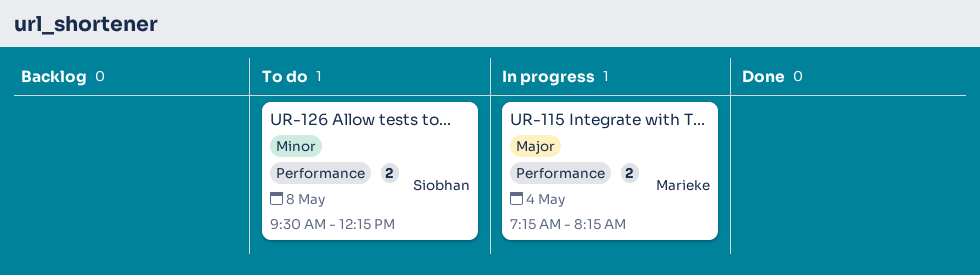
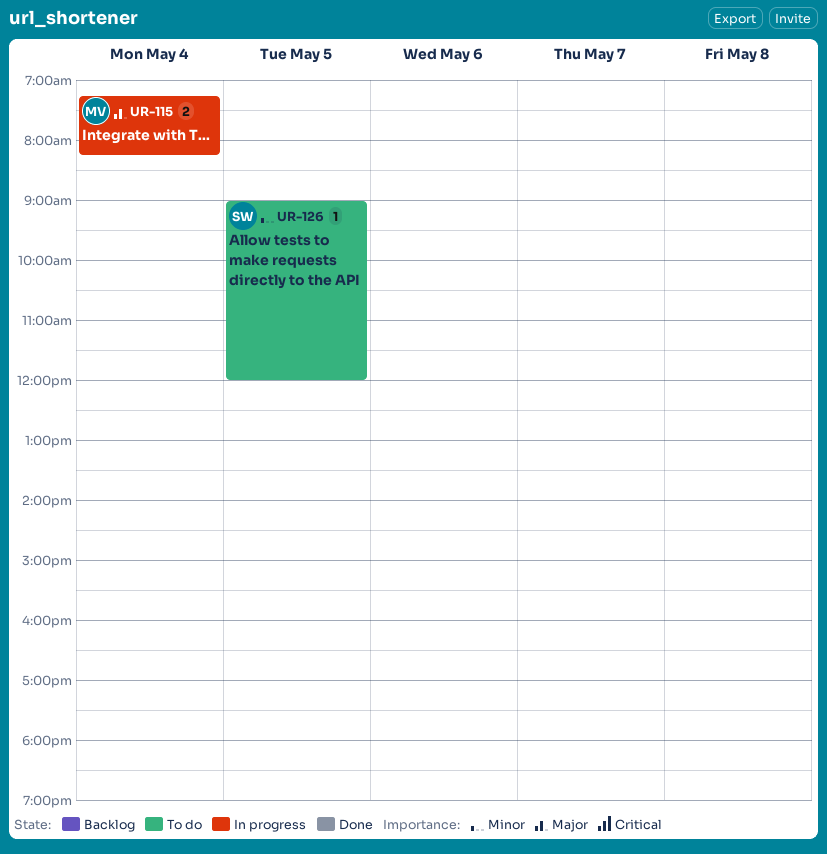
UR-126, estimate: 2 -> 1
UR-126, day: May 8 -> May 5
UR-126, begins: 09:30 -> 09:00
UR-126, ends: 12:15 -> 12:00

